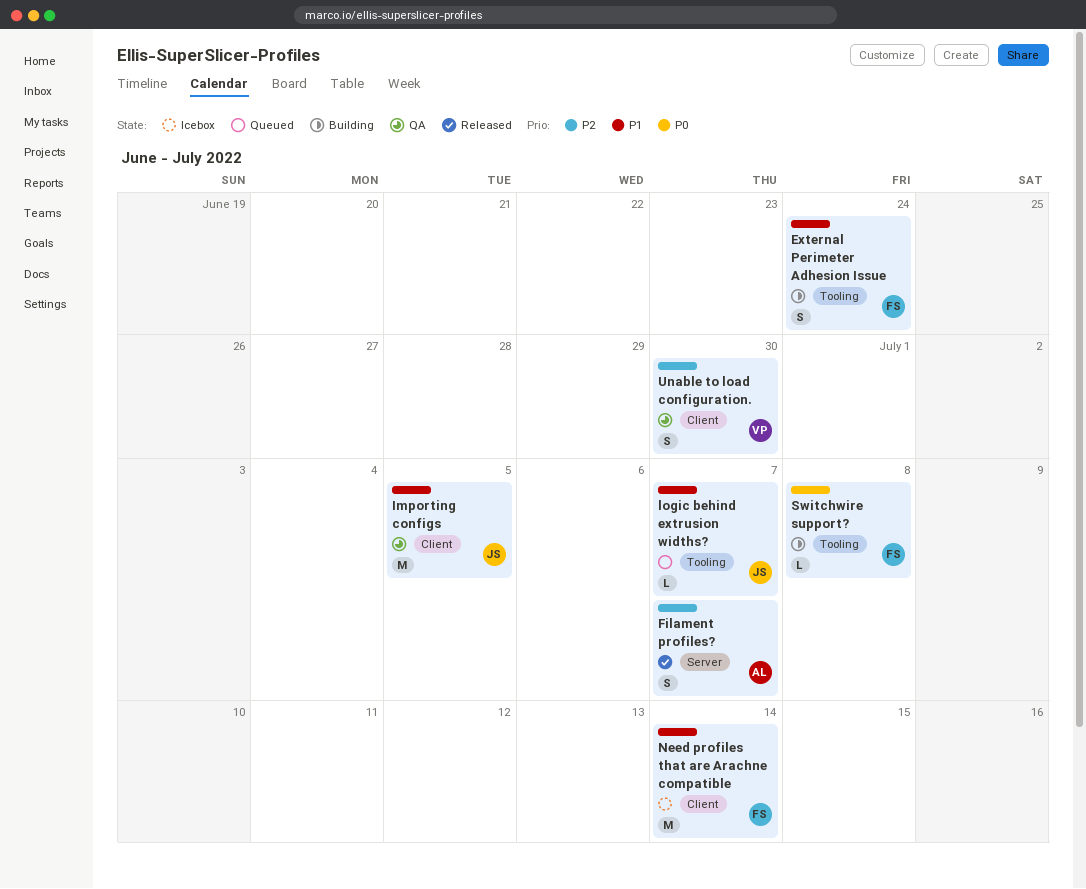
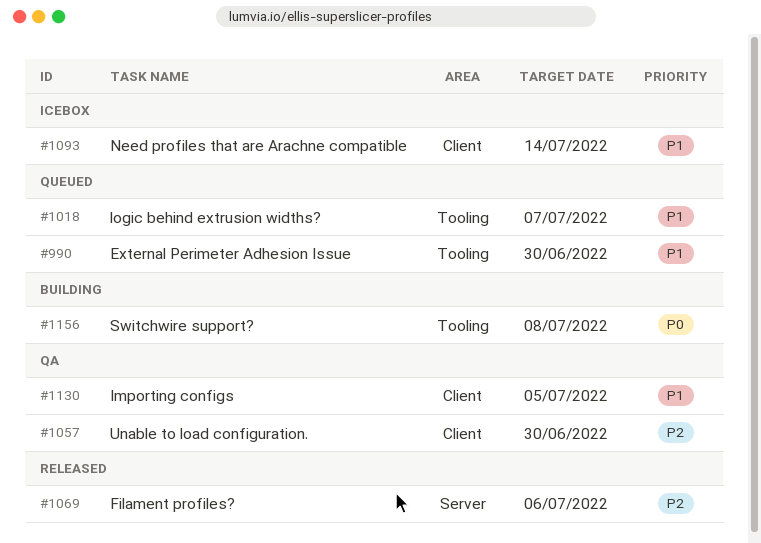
External Perimeter Adhesion Issue, status: Building -> Queued
External Perimeter Adhesion Issue, due: Jun 24 -> Jun 30
Filament profiles?, due: Jul 7 -> Jul 6

